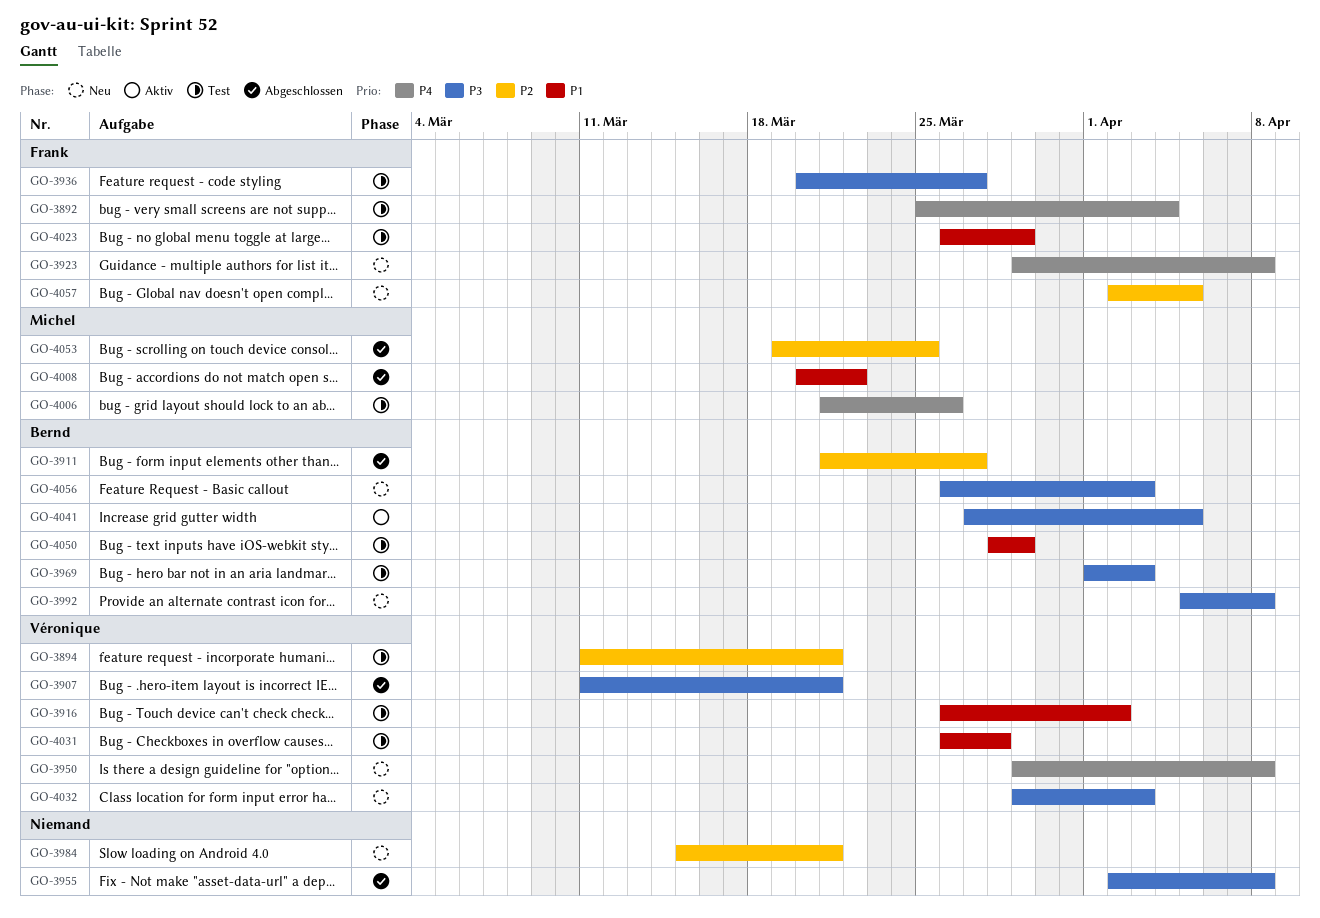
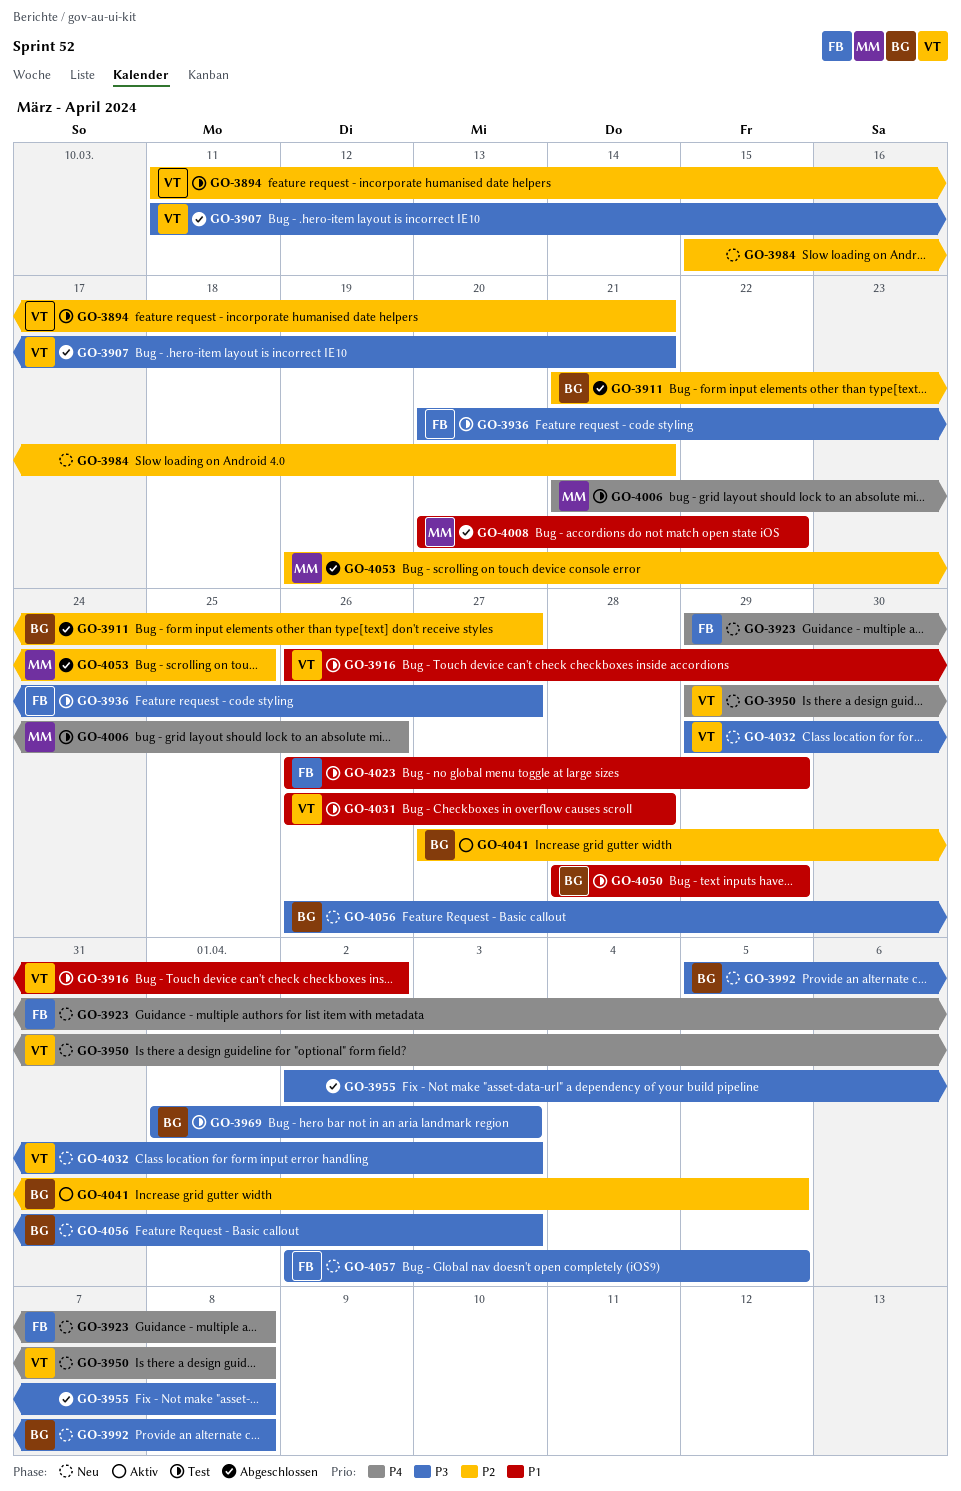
GO-3892: present -> none
GO-4041, priority: P3 -> P2
GO-4057, priority: P2 -> P3

